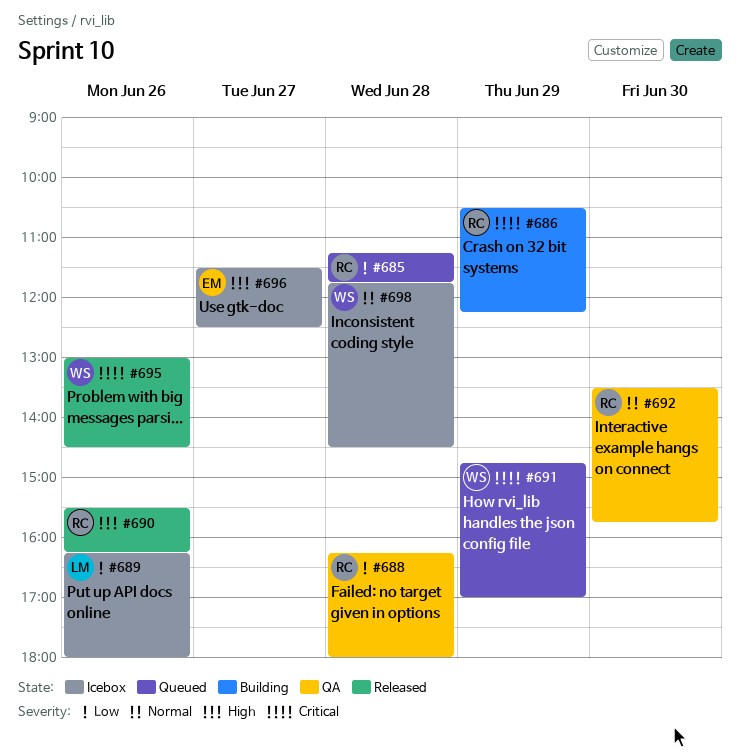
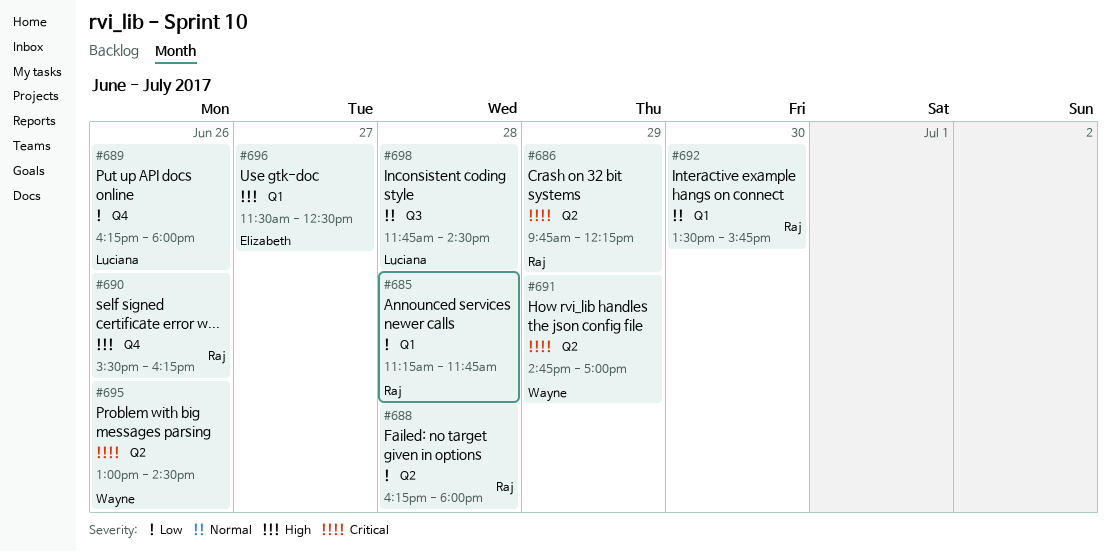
#686, begins: 10:30 -> 09:45
#698, owner: Wayne -> Luciana

